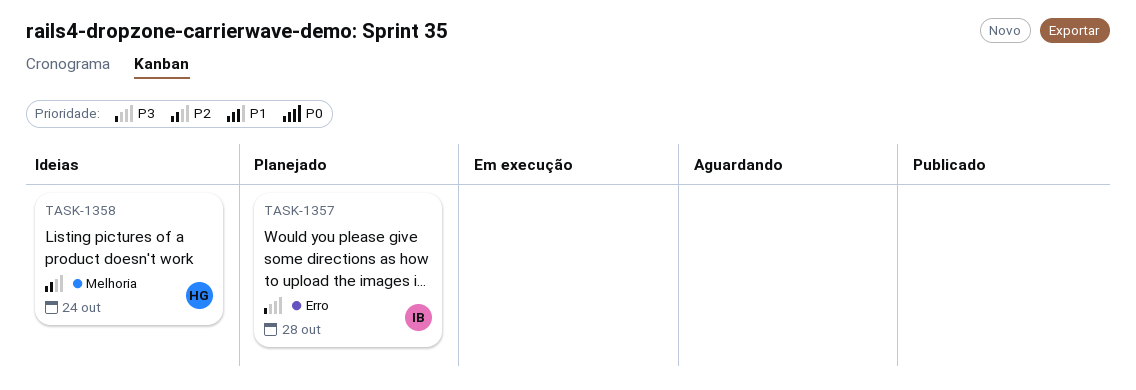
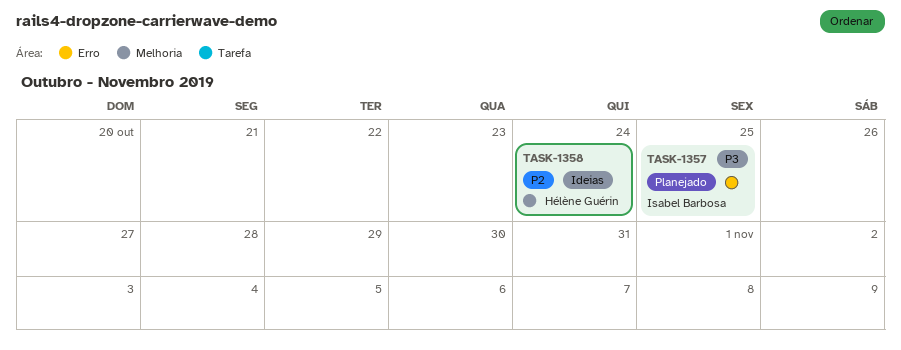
TASK-1357, due: Oct 28 -> Oct 25

